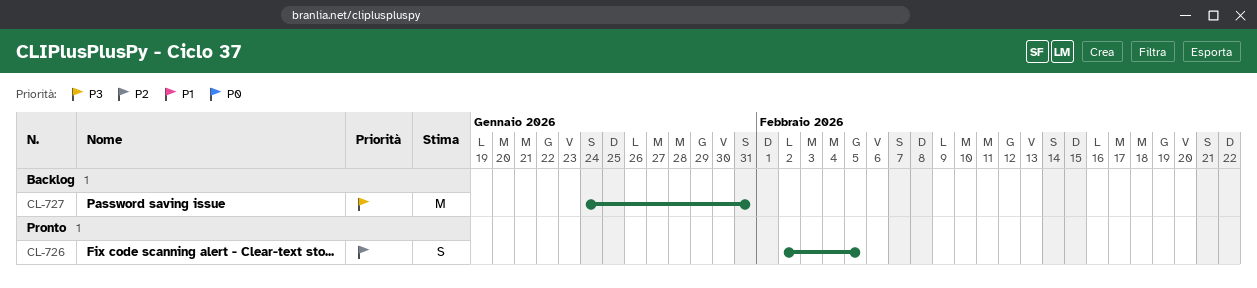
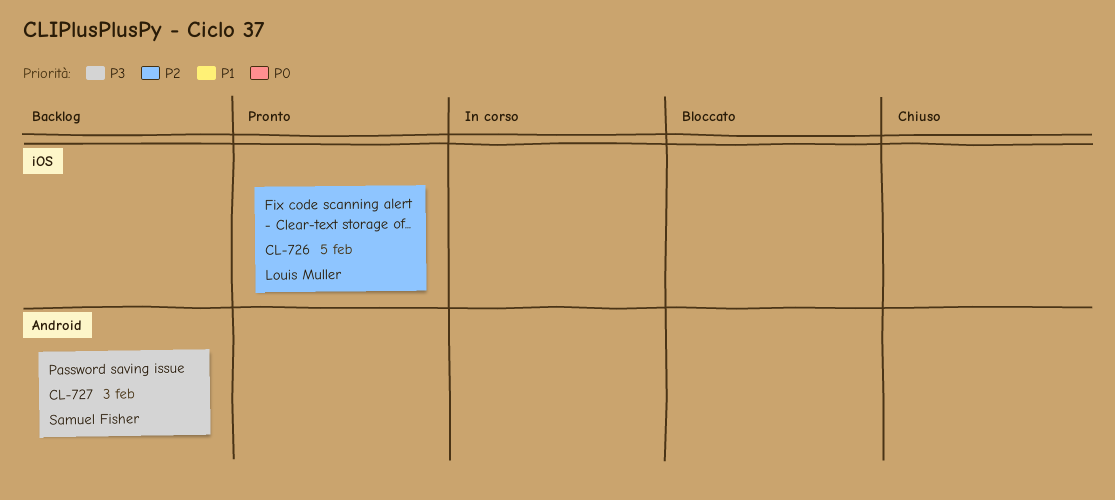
CL-727, due: Jan 31 -> Feb 3

